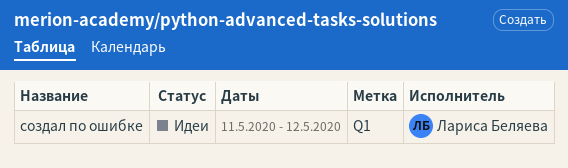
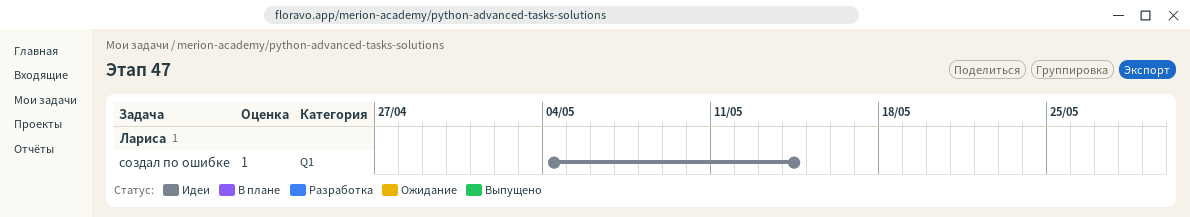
создал по ошибке, start: May 11 -> May 4
создал по ошибке, due: May 12 -> May 14

